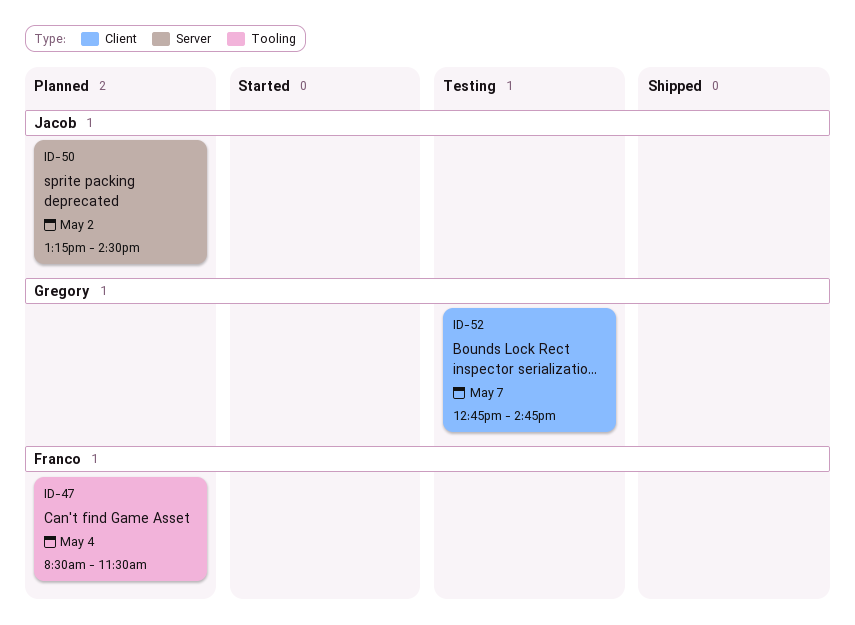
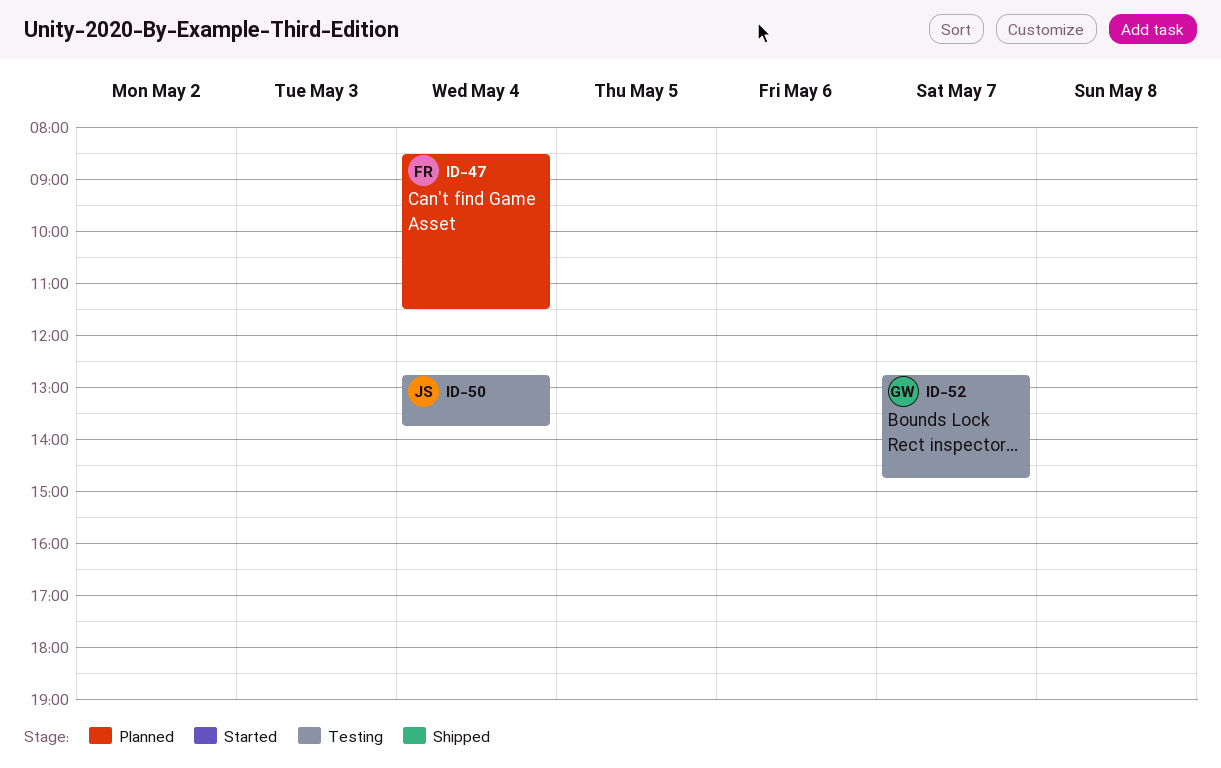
ID-50, status: Planned -> Testing
ID-50, day: May 2 -> May 4
ID-50, begins: 13:15 -> 12:45
ID-50, ends: 14:30 -> 13:45

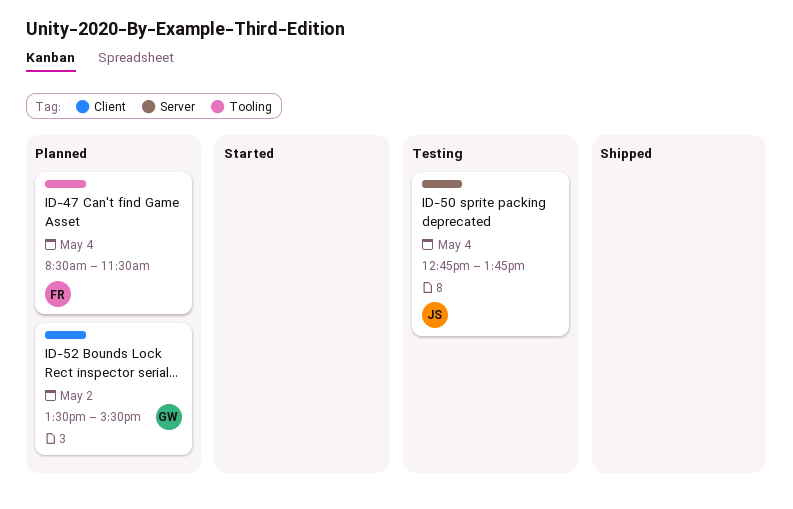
ID-52, status: Testing -> Planned
ID-52, day: May 7 -> May 2
ID-52, begins: 12:45 -> 13:30
ID-52, ends: 14:45 -> 15:30

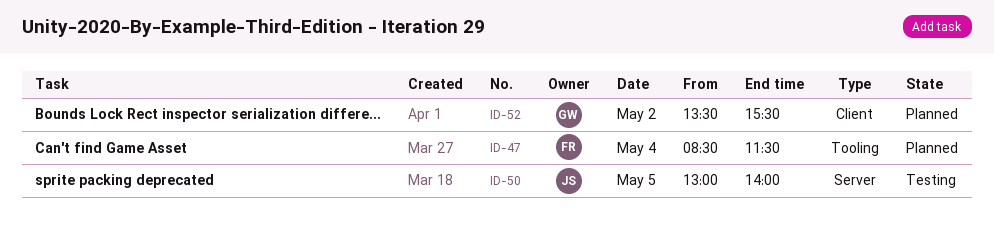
ID-50, day: May 4 -> May 5
ID-50, begins: 12:45 -> 13:00
ID-50, ends: 13:45 -> 14:00

